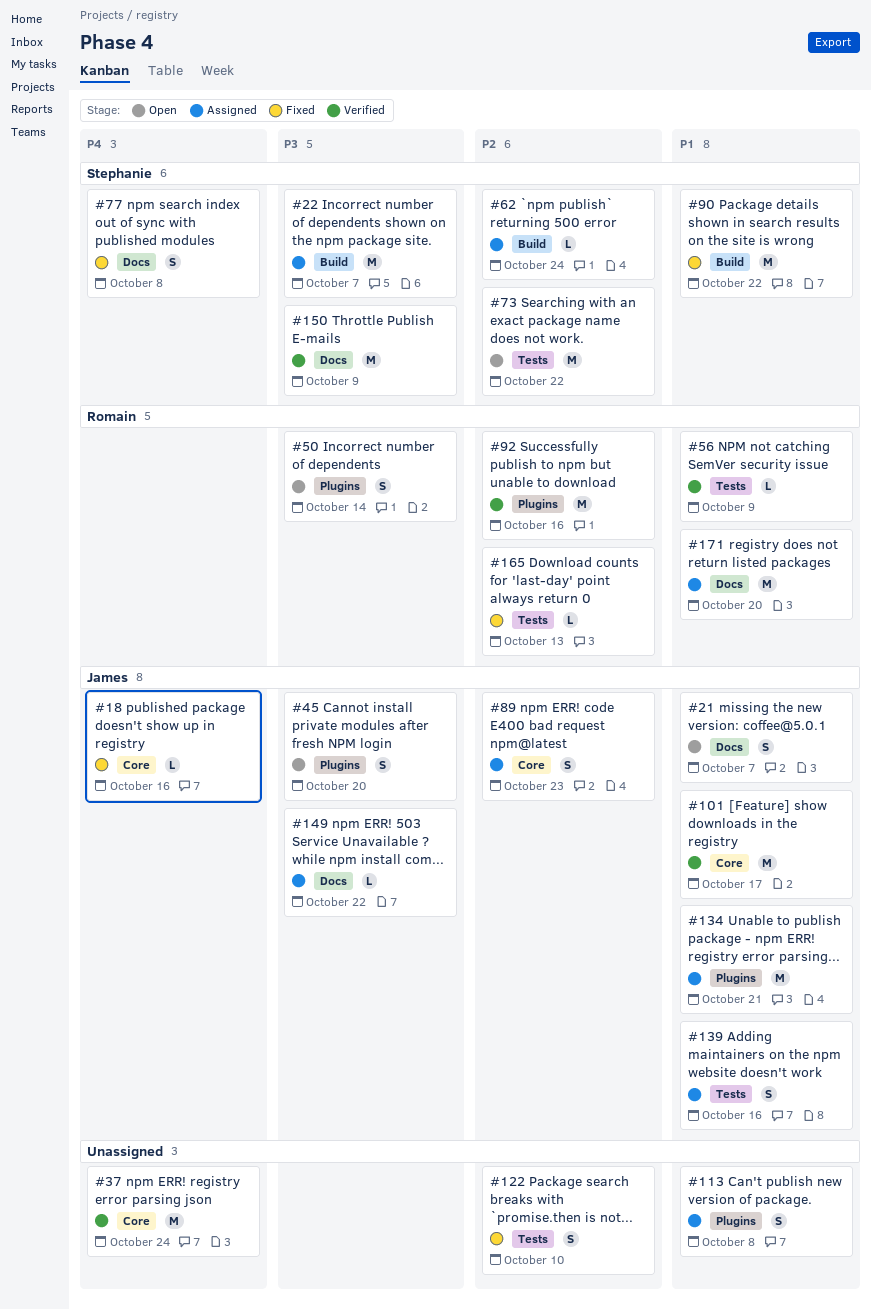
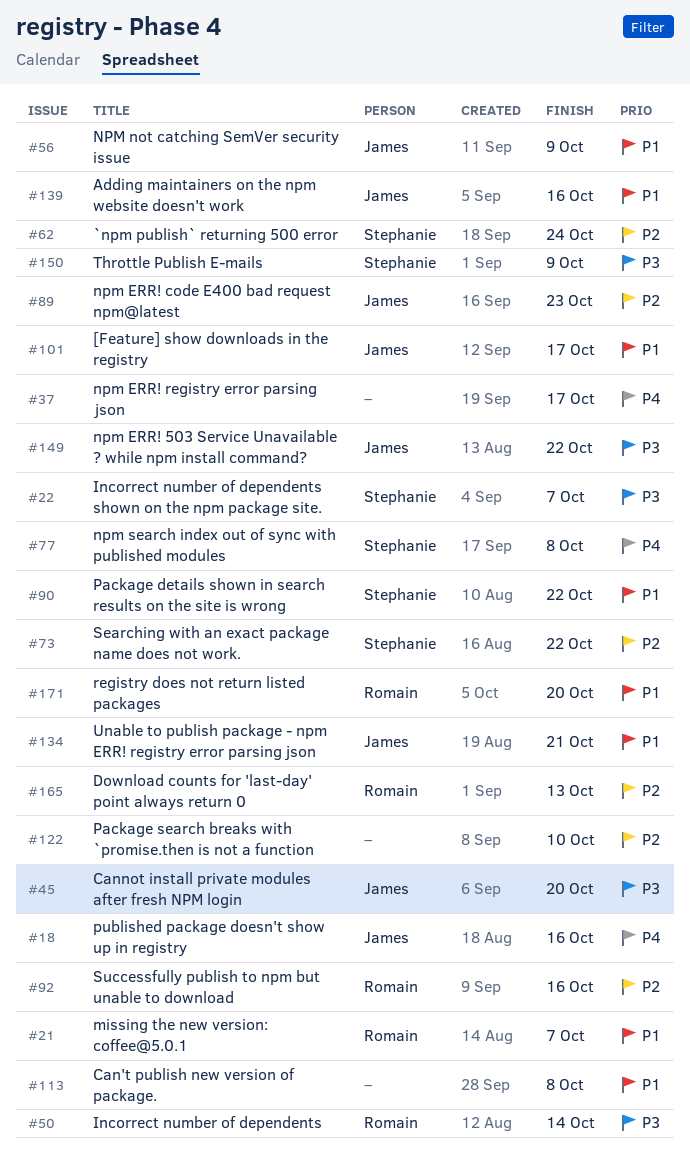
#21, owner: James -> Romain
#37, due: Oct 24 -> Oct 17
#56, owner: Romain -> James

